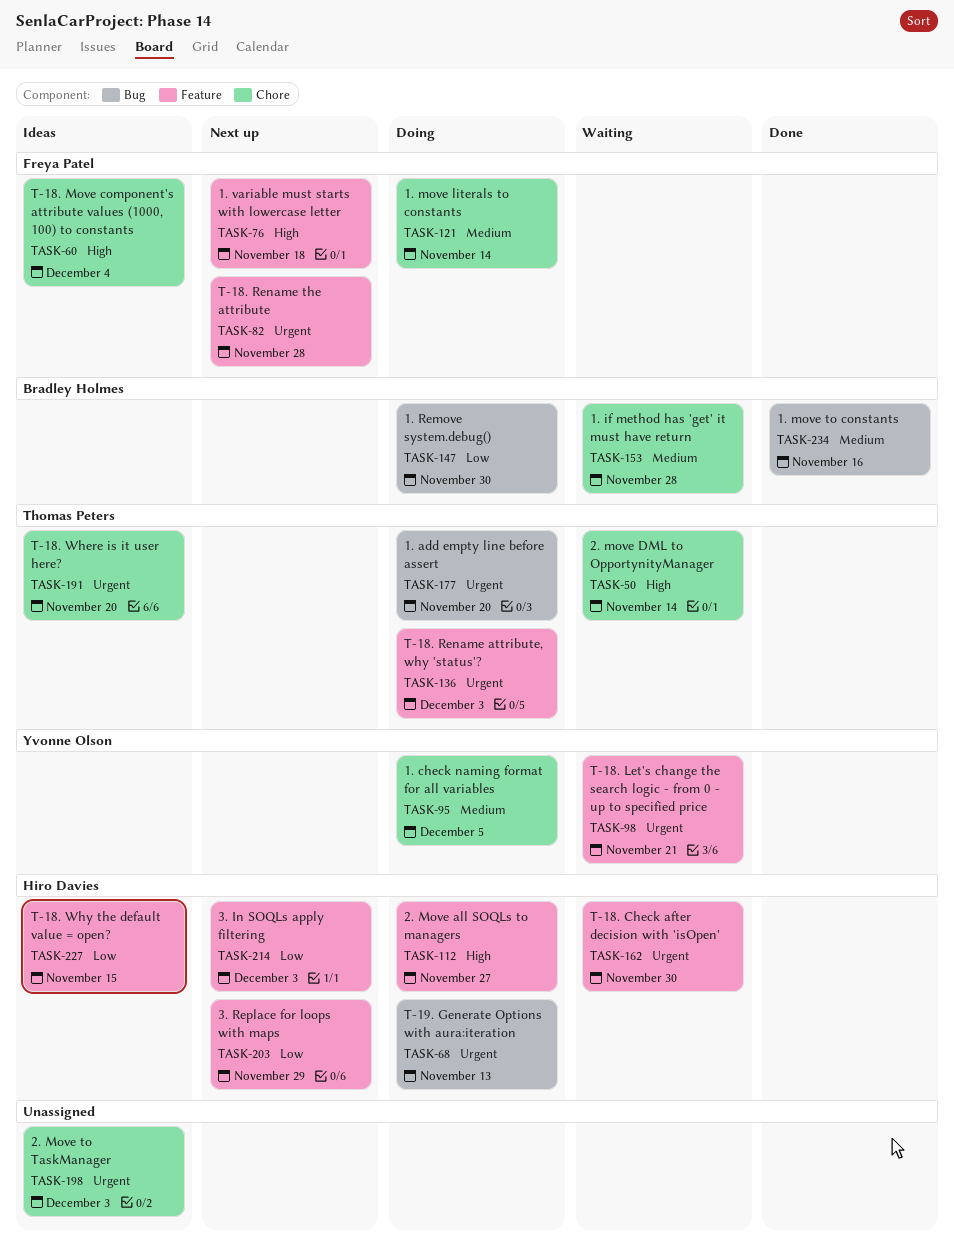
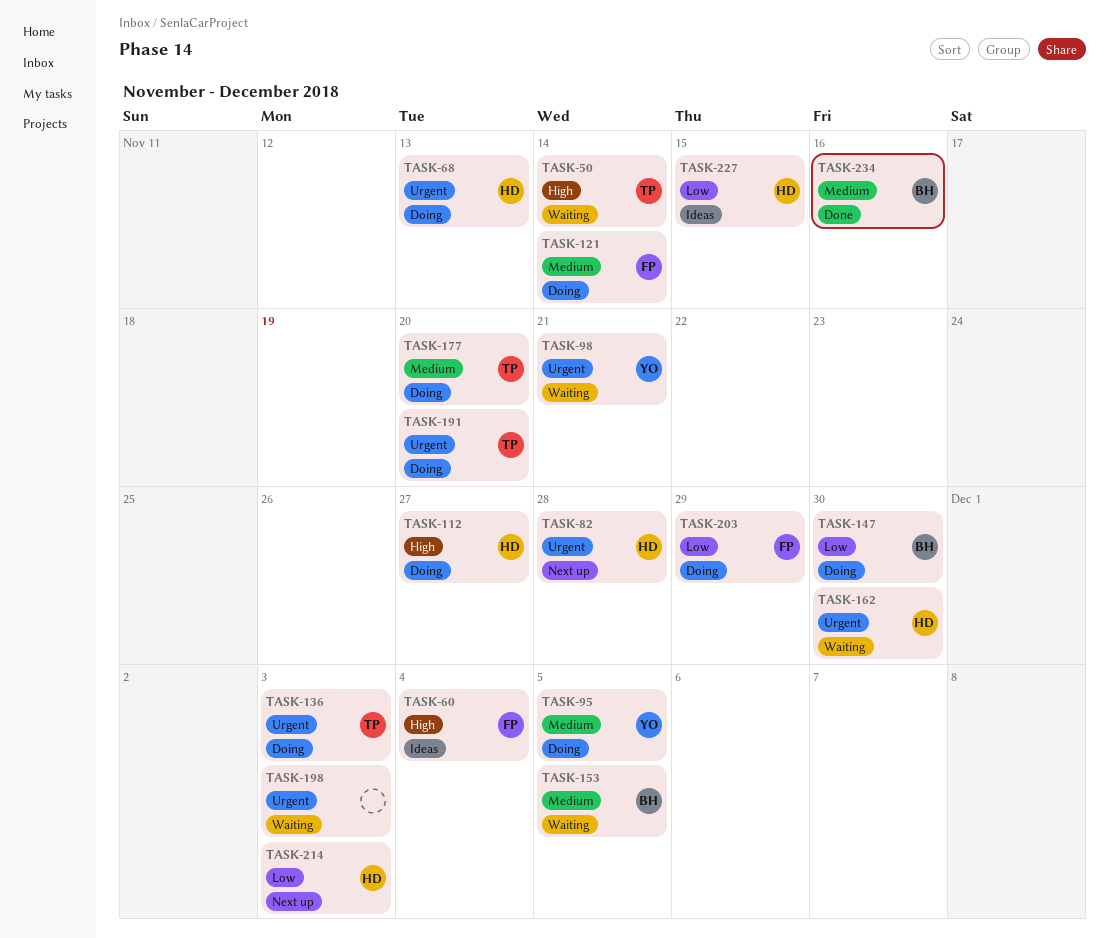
TASK-76: present -> none
TASK-82, owner: Freya Patel -> Hiro Davies
TASK-153, due: Nov 28 -> Dec 5
TASK-177, priority: Urgent -> Medium
TASK-191, status: Ideas -> Doing
TASK-198, status: Ideas -> Waiting
TASK-203, status: Next up -> Doing
TASK-203, owner: Hiro Davies -> Freya Patel

